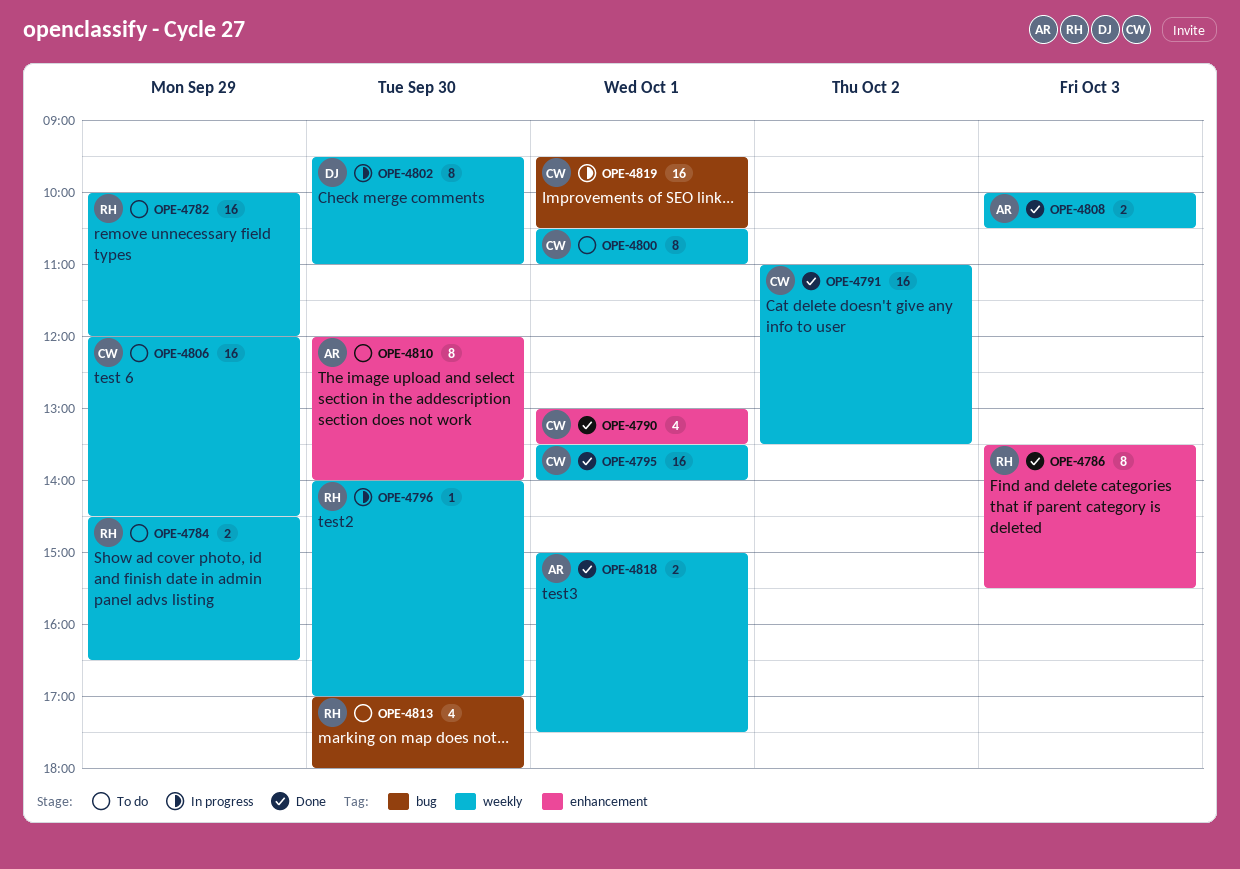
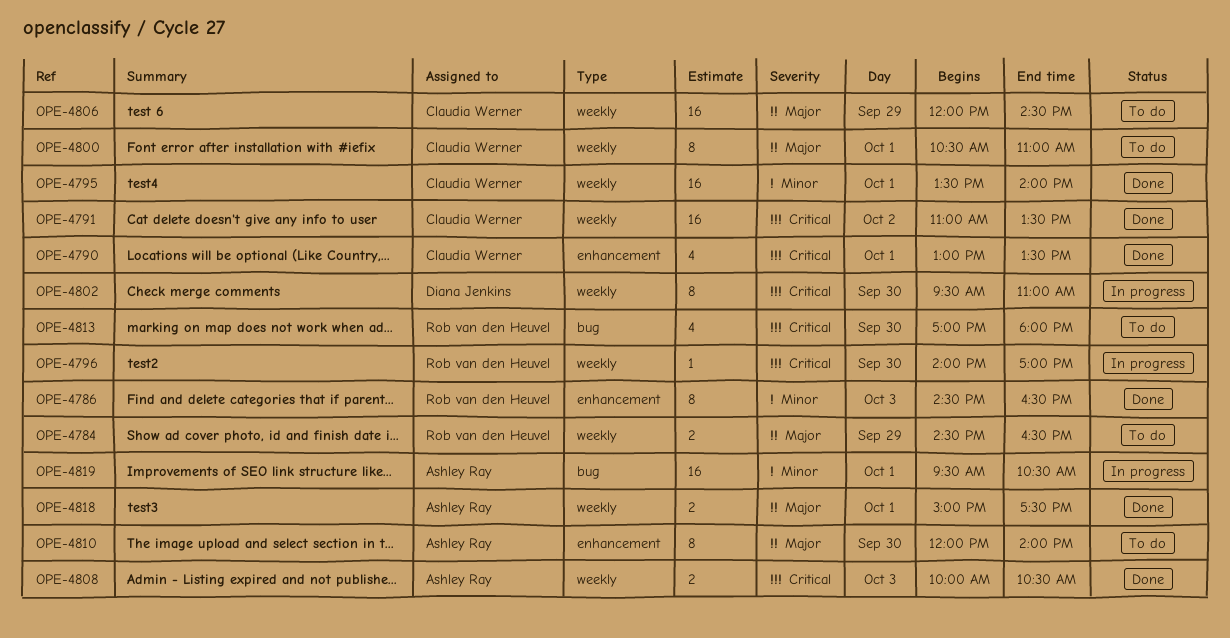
OPE-4782: present -> none
OPE-4786, begins: 13:30 -> 14:30
OPE-4786, ends: 15:30 -> 16:30
OPE-4819, owner: Claudia Werner -> Ashley Ray

